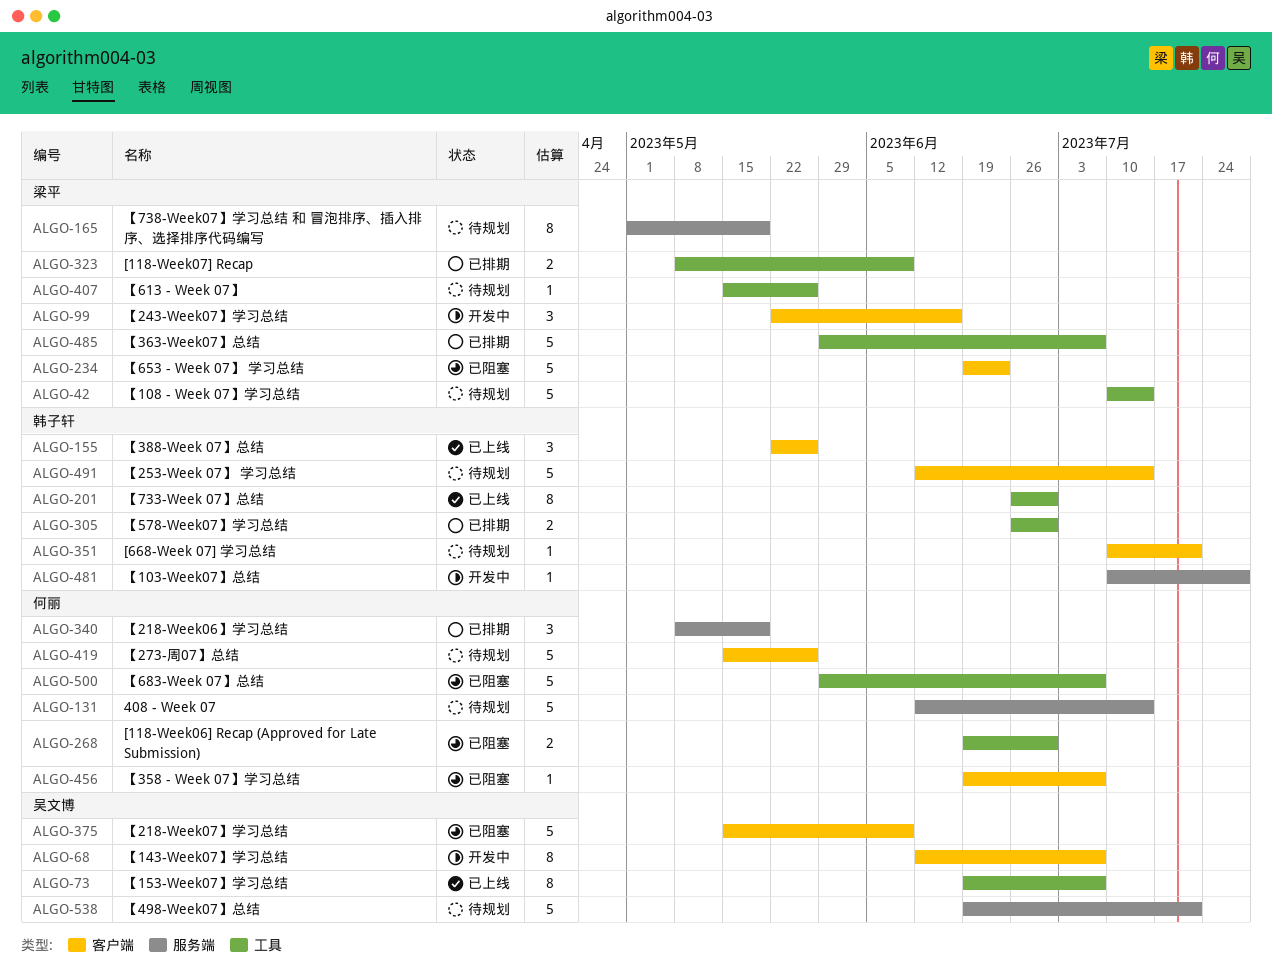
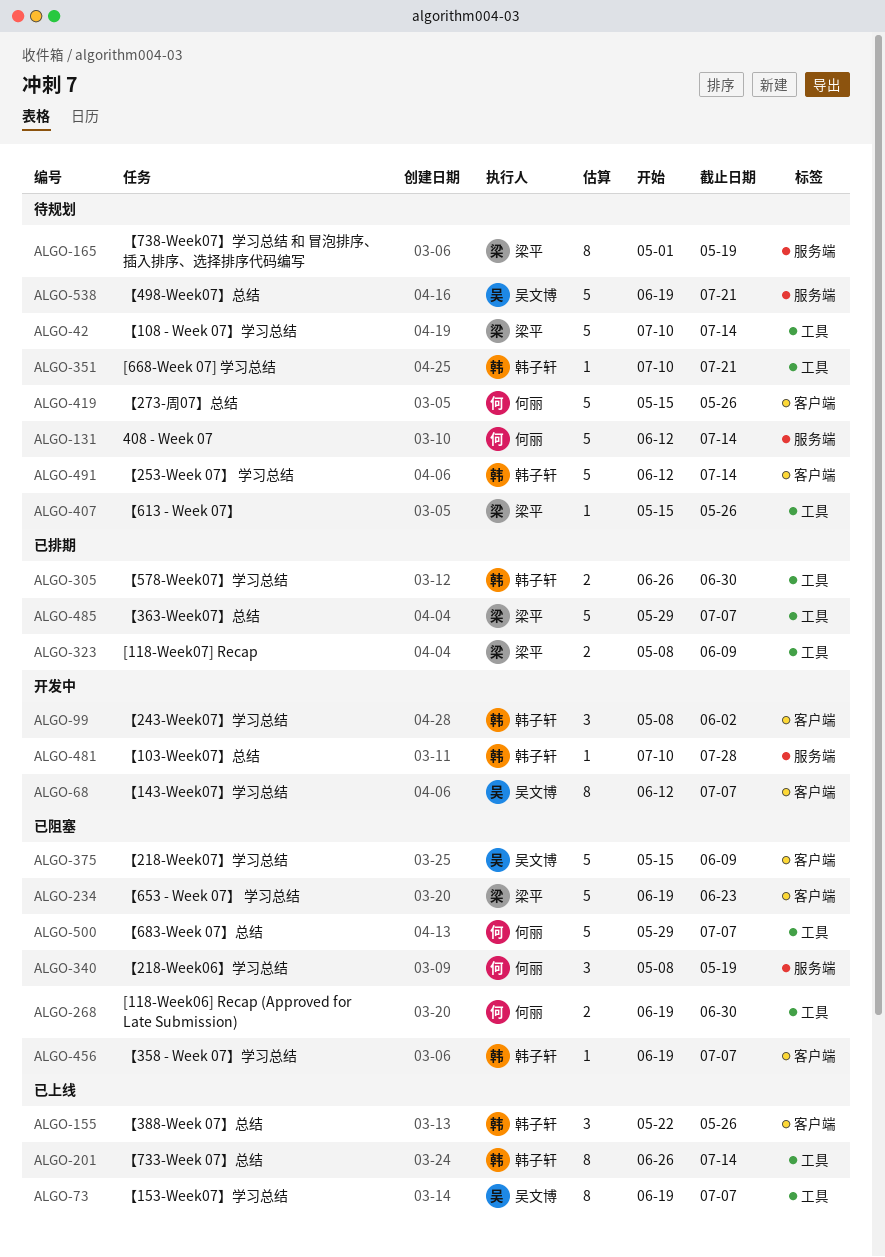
ALGO-99, owner: 梁平 -> 韩子轩
ALGO-99, start: May 22 -> May 8
ALGO-99, due: Jun 16 -> Jun 2
ALGO-201, due: Jun 30 -> Jul 14
ALGO-340, status: 已排期 -> 已阻塞
ALGO-351, label: 客户端 -> 工具
ALGO-456, owner: 何丽 -> 韩子轩

